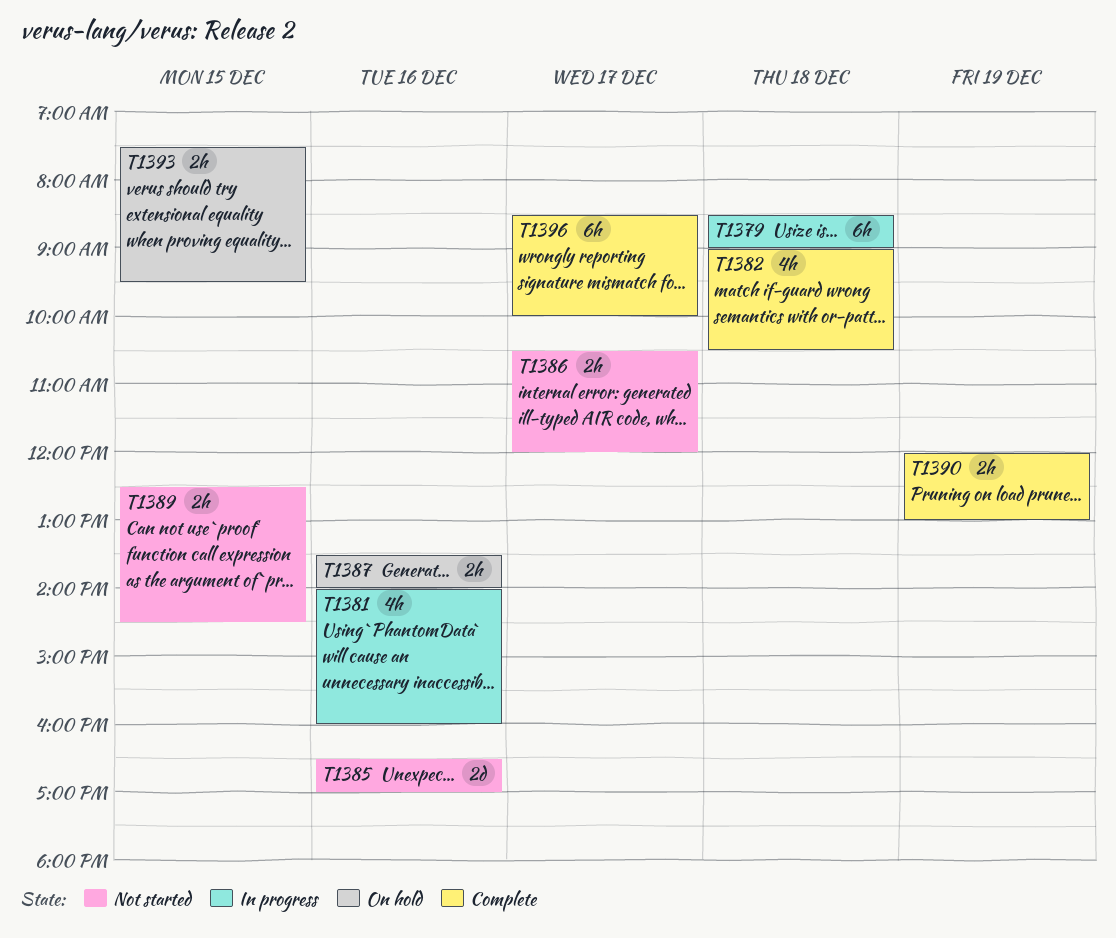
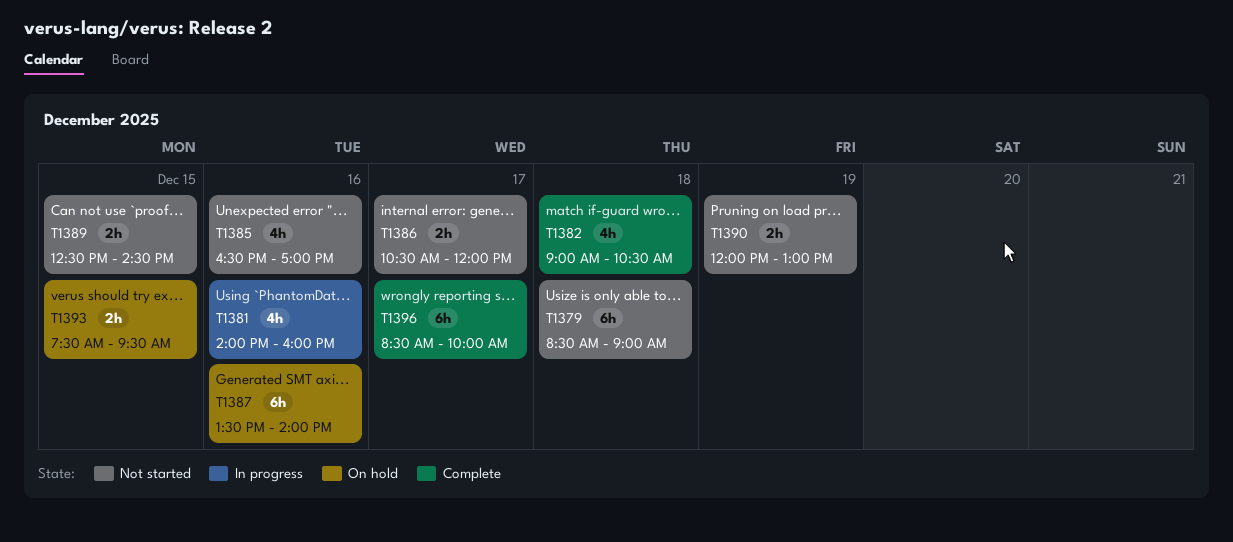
T1379, status: In progress -> Not started
T1385, estimate: 2d -> 4h
T1387, estimate: 2h -> 6h
T1390, status: Complete -> Not started

